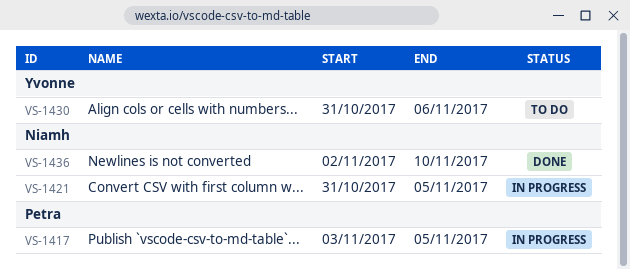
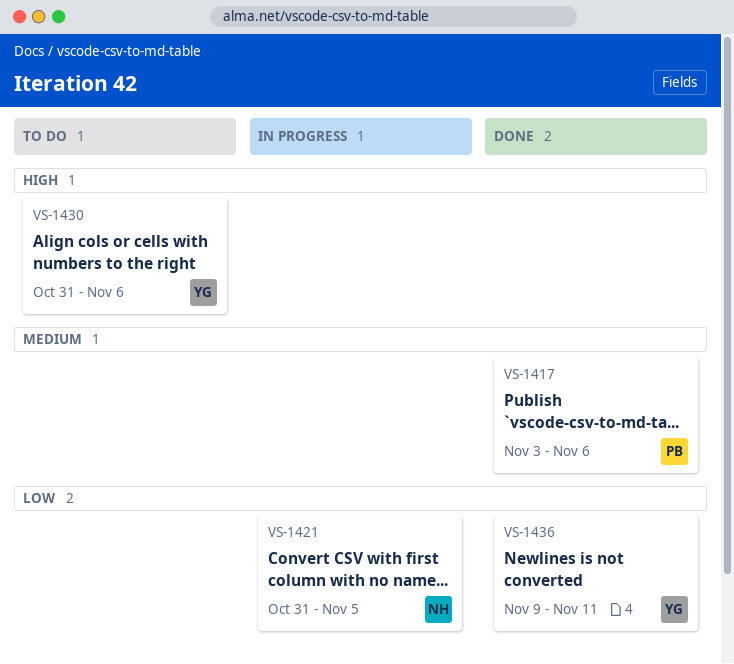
VS-1417, status: In progress -> Done
VS-1417, due: Nov 5 -> Nov 6
VS-1436, owner: Niamh -> Yvonne
VS-1436, start: Nov 2 -> Nov 9
VS-1436, due: Nov 10 -> Nov 11

